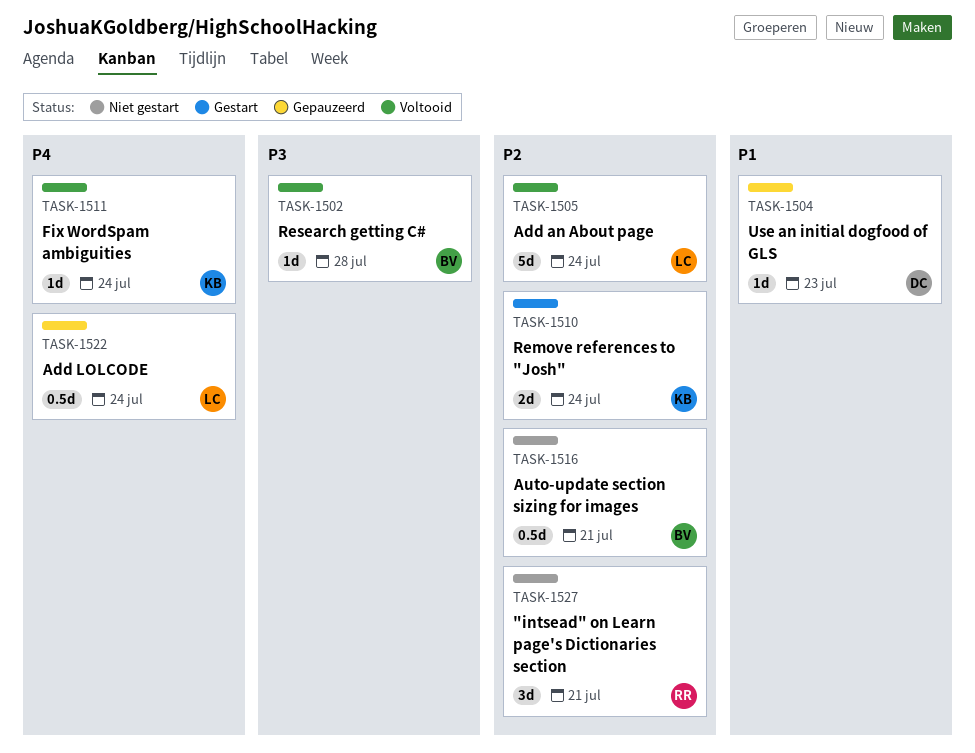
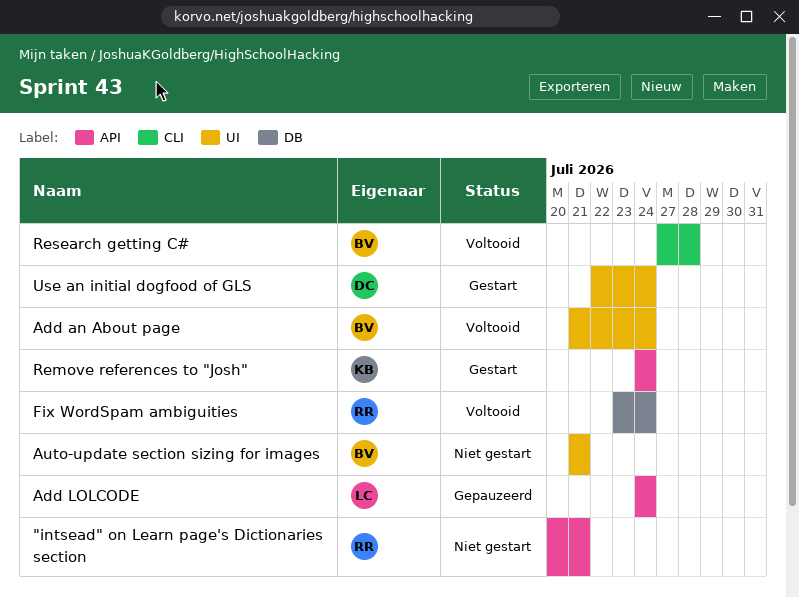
Add an About page, owner: LC -> BV
Fix WordSpam ambiguities, owner: KB -> RR
Use an initial dogfood of GLS, status: Gepauzeerd -> Gestart
Use an initial dogfood of GLS, due: Jul 23 -> Jul 24

